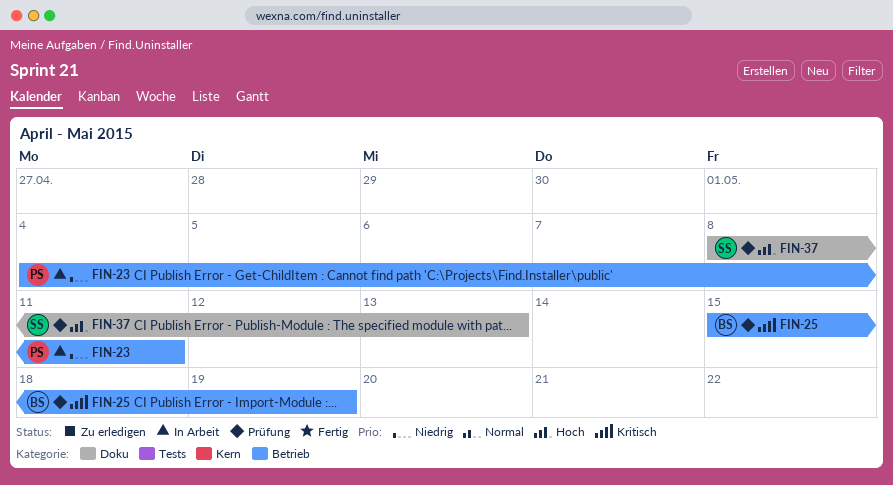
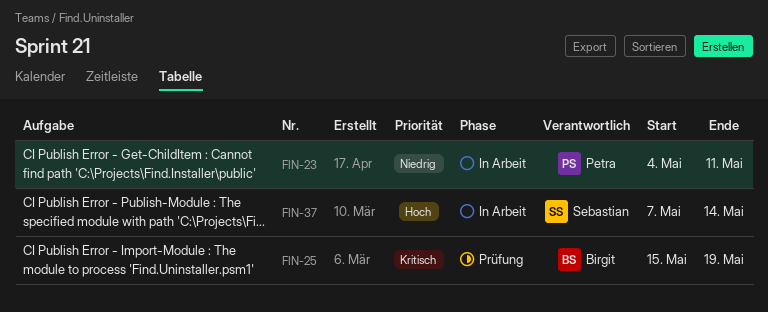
FIN-37, status: Prüfung -> In Arbeit
FIN-37, start: May 8 -> May 7
FIN-37, due: May 13 -> May 14

